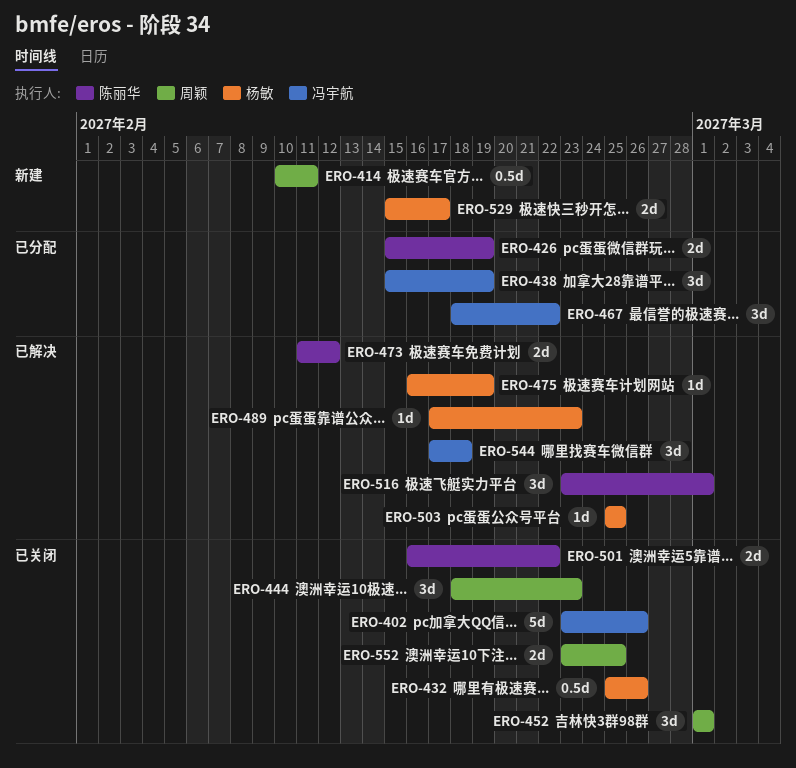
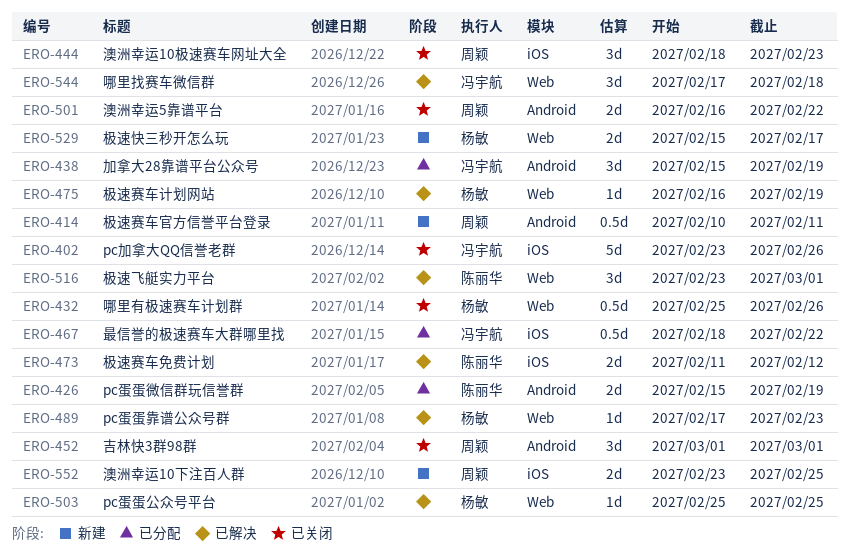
ERO-467, estimate: 3d -> 0.5d
ERO-501, owner: 陈丽华 -> 周颖
ERO-552, status: 已关闭 -> 新建

